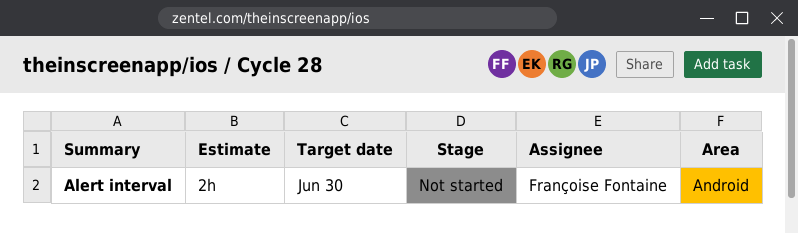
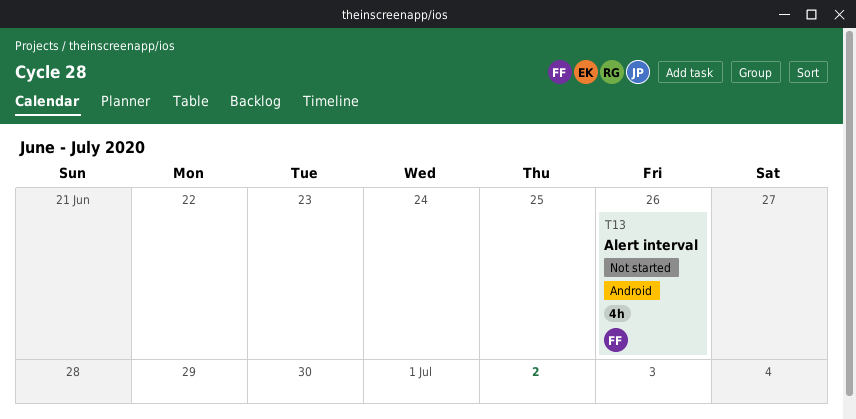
Alert interval, estimate: 2h -> 4h
Alert interval, due: Jun 30 -> Jun 26

